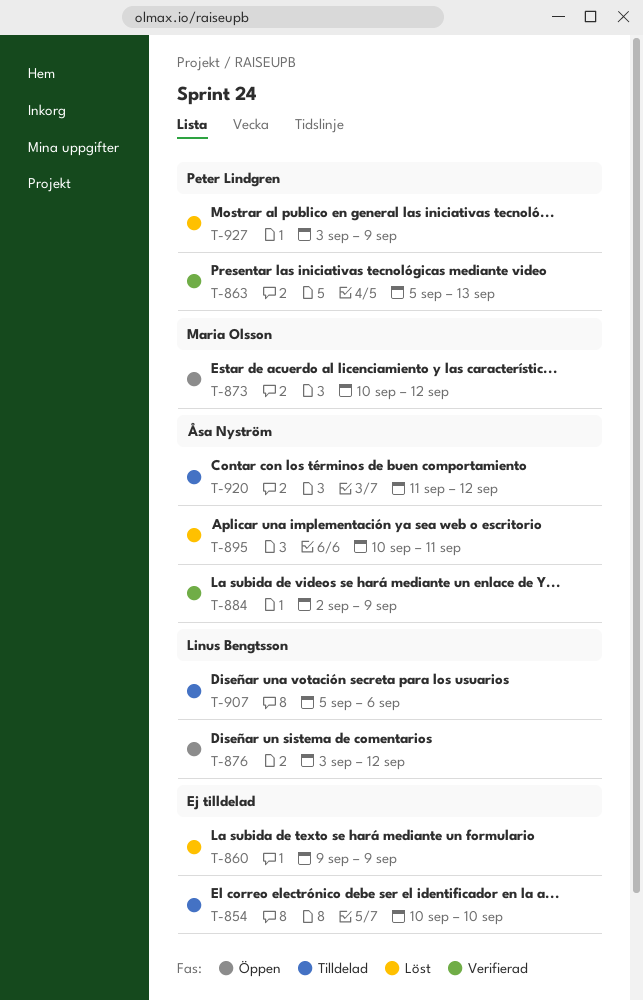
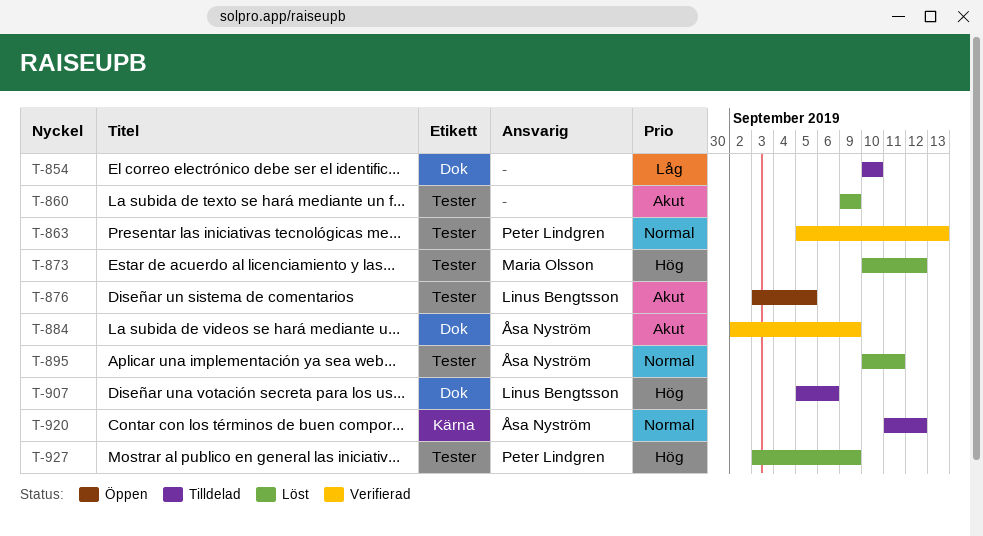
T-873, status: Öppen -> Löst
T-876, due: Sep 12 -> Sep 5

